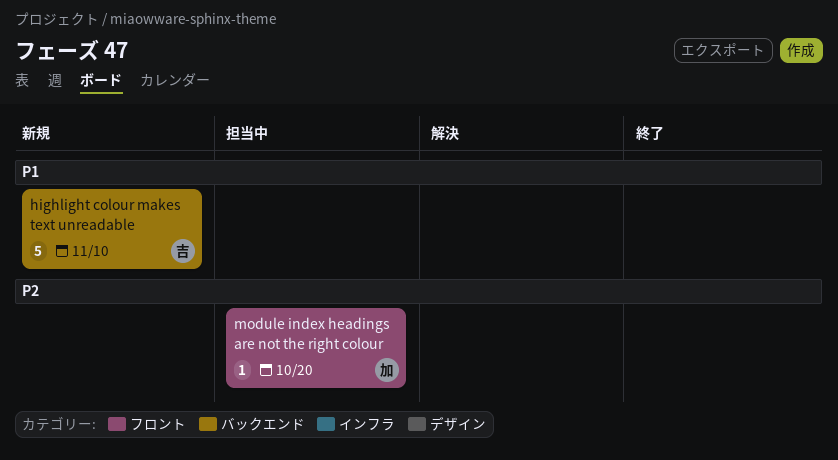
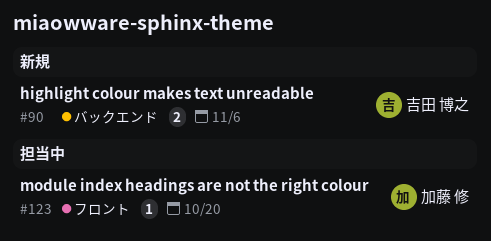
highlight colour makes text unreadable, estimate: 5 -> 2
highlight colour makes text unreadable, due: Nov 10 -> Nov 6

